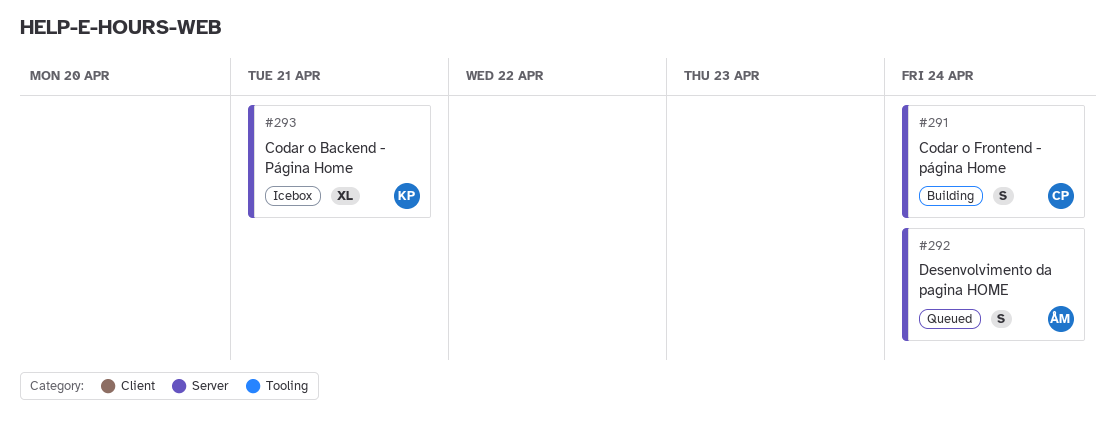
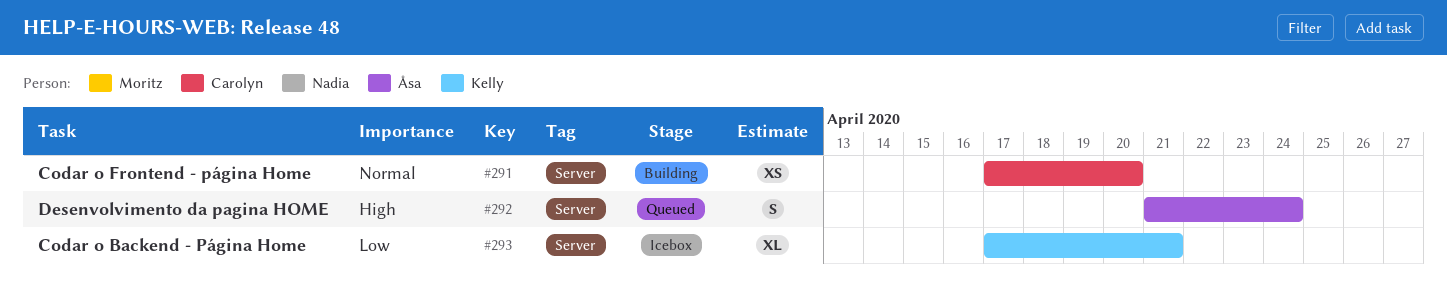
#291, estimate: S -> XS
#291, due: Apr 24 -> Apr 20

